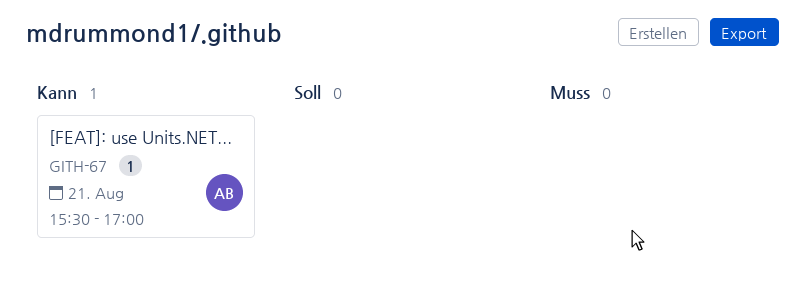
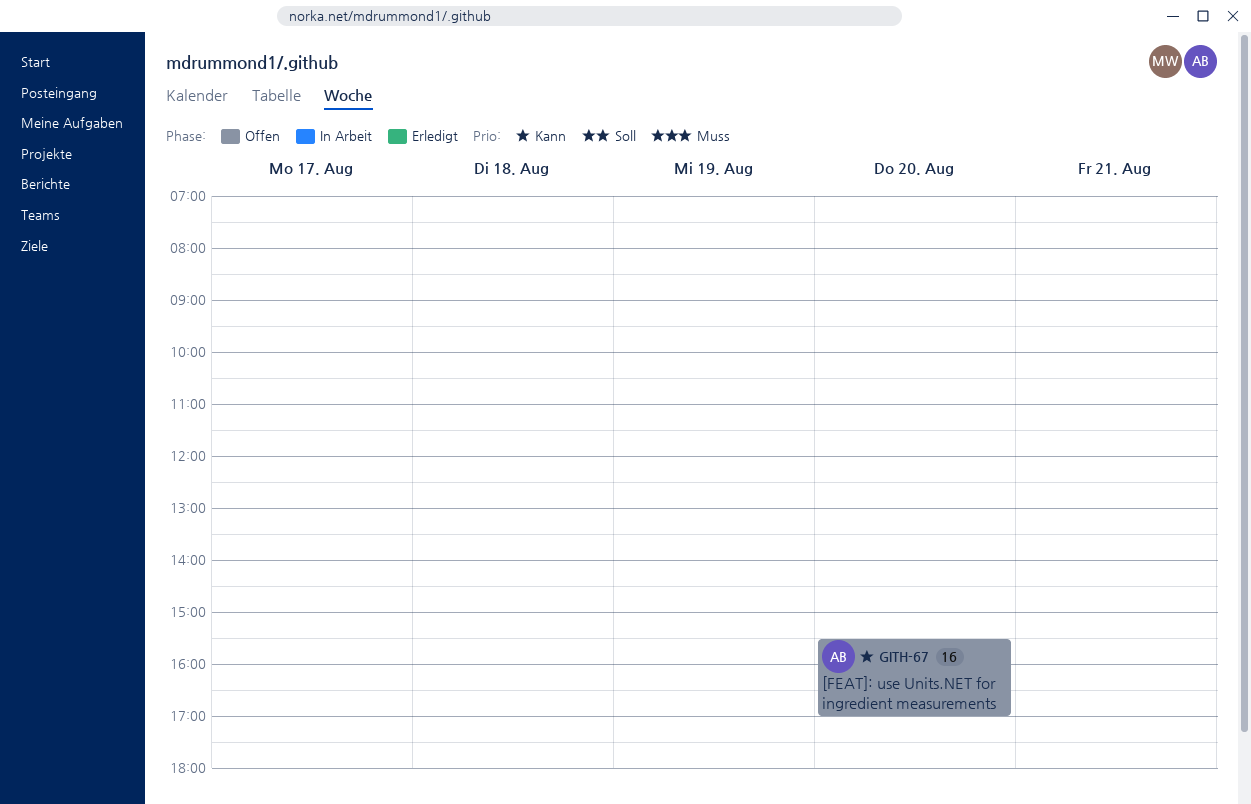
GITH-67, estimate: 1 -> 16
GITH-67, day: Aug 21 -> Aug 20

